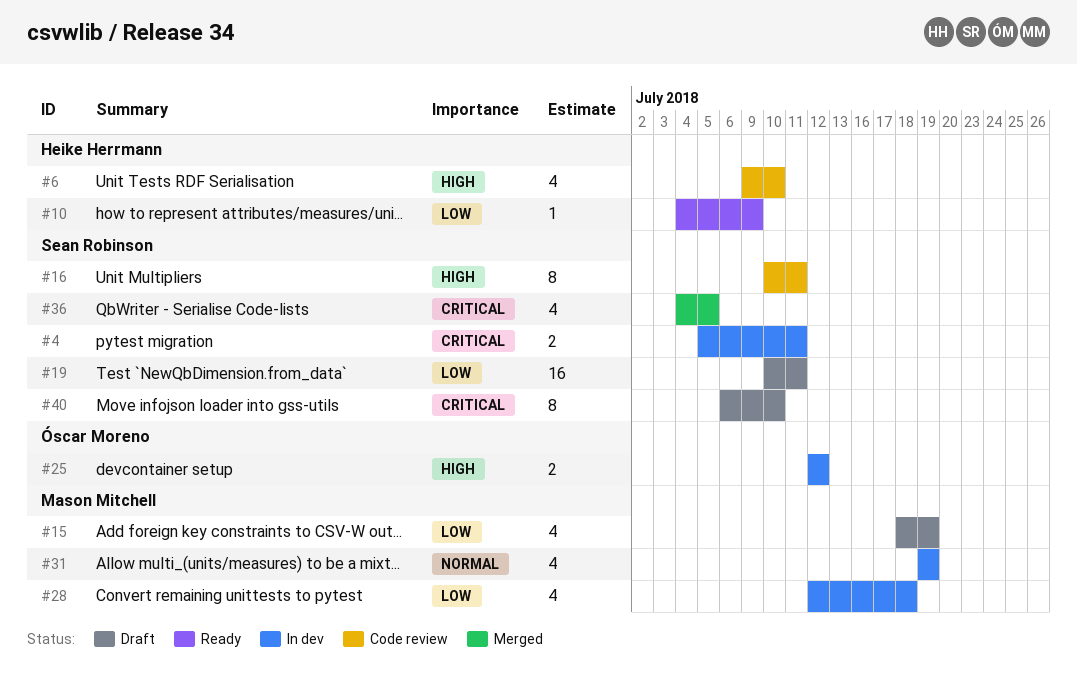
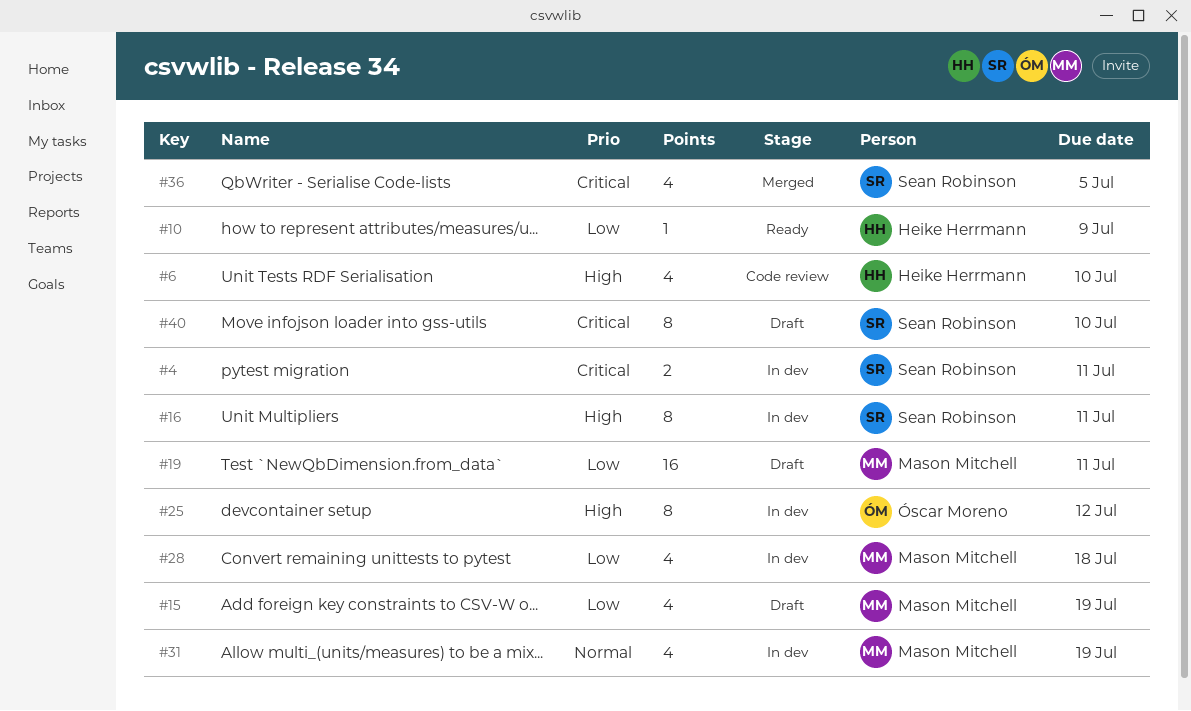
#16, status: Code review -> In dev
#19, owner: Sean Robinson -> Mason Mitchell
#25, estimate: 2 -> 8

